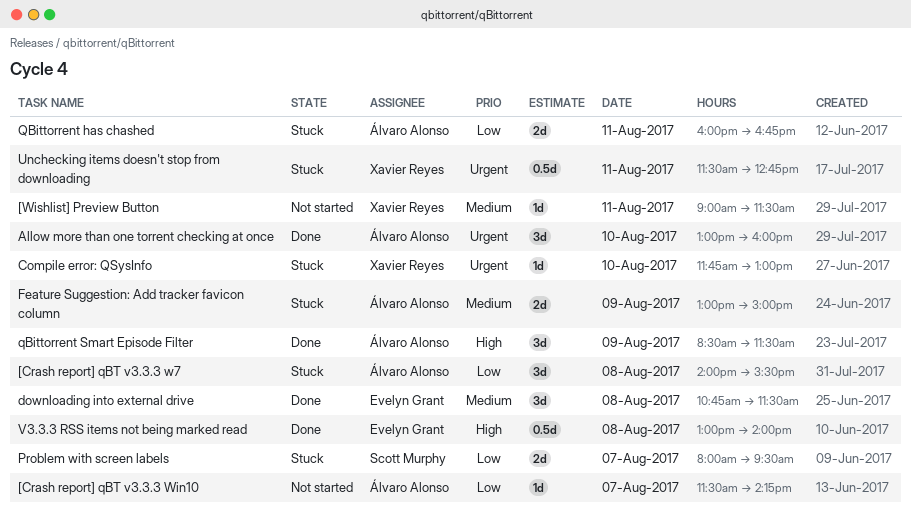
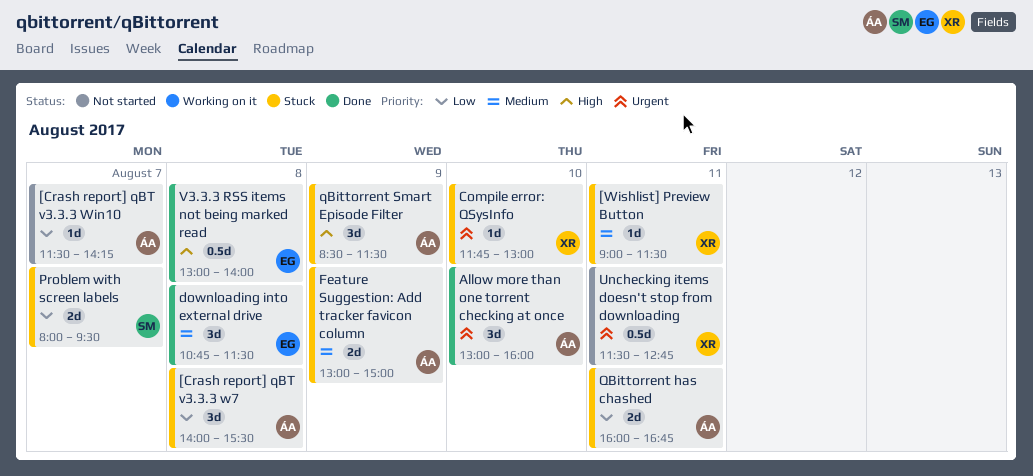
[Wishlist] Preview Button, status: Not started -> Stuck
qBittorrent Smart Episode Filter, status: Done -> Stuck
Unchecking items doesn't stop from downloading, status: Stuck -> Not started

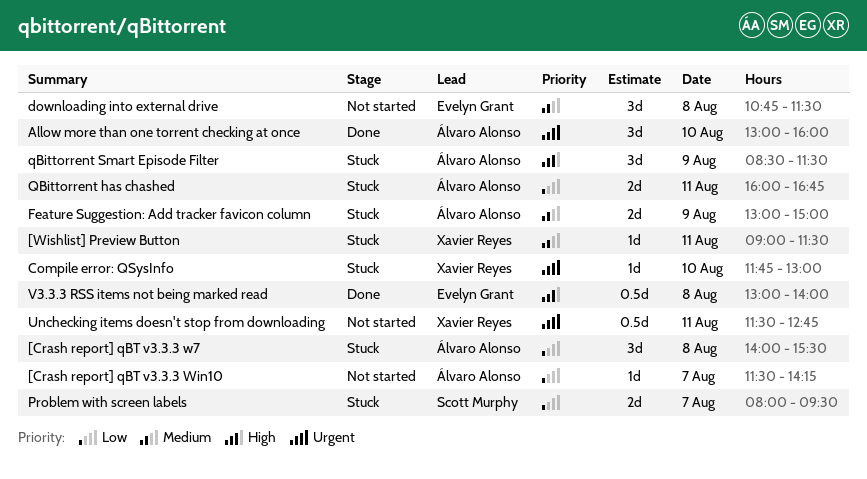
downloading into external drive, status: Done -> Not started

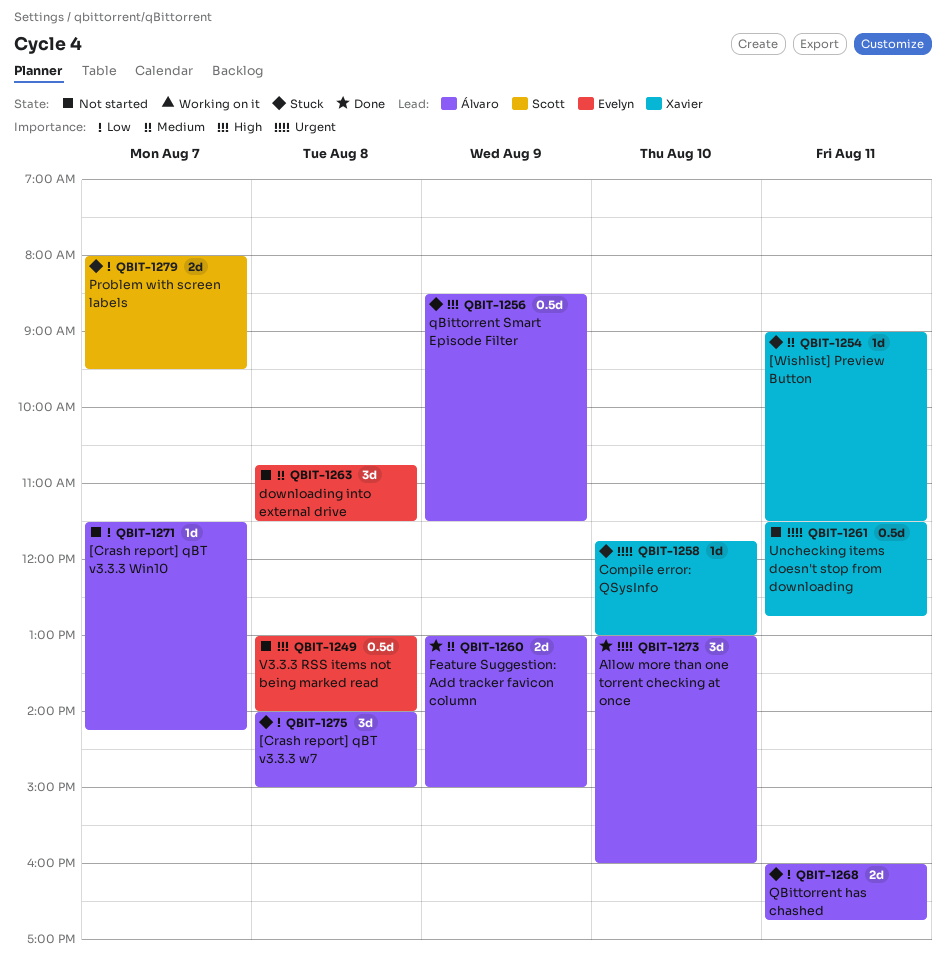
[Crash report] qBT v3.3.3 w7, ends: 15:30 -> 15:00
Feature Suggestion: Add tracker favicon column, status: Stuck -> Done
qBittorrent Smart Episode Filter, estimate: 3d -> 0.5d
V3.3.3 RSS items not being marked read, status: Done -> Not started

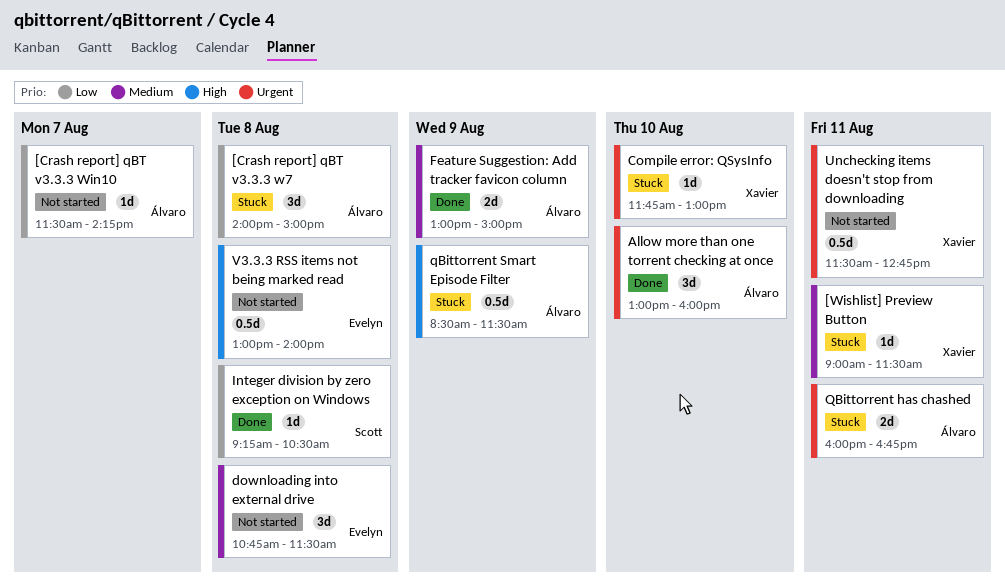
Integer division by zero exception on Windows: none -> present
Problem with screen labels: present -> none
QBittorrent has chashed, priority: Low -> Urgent

